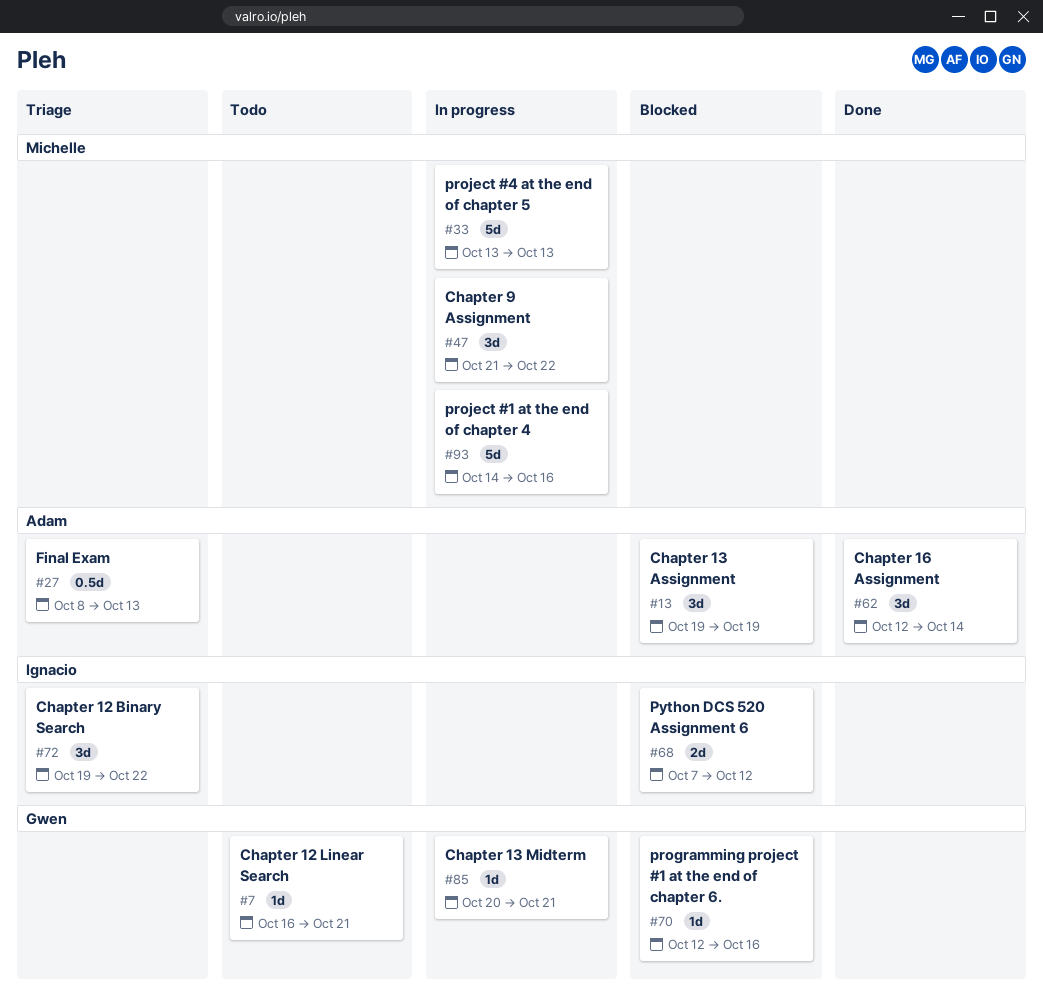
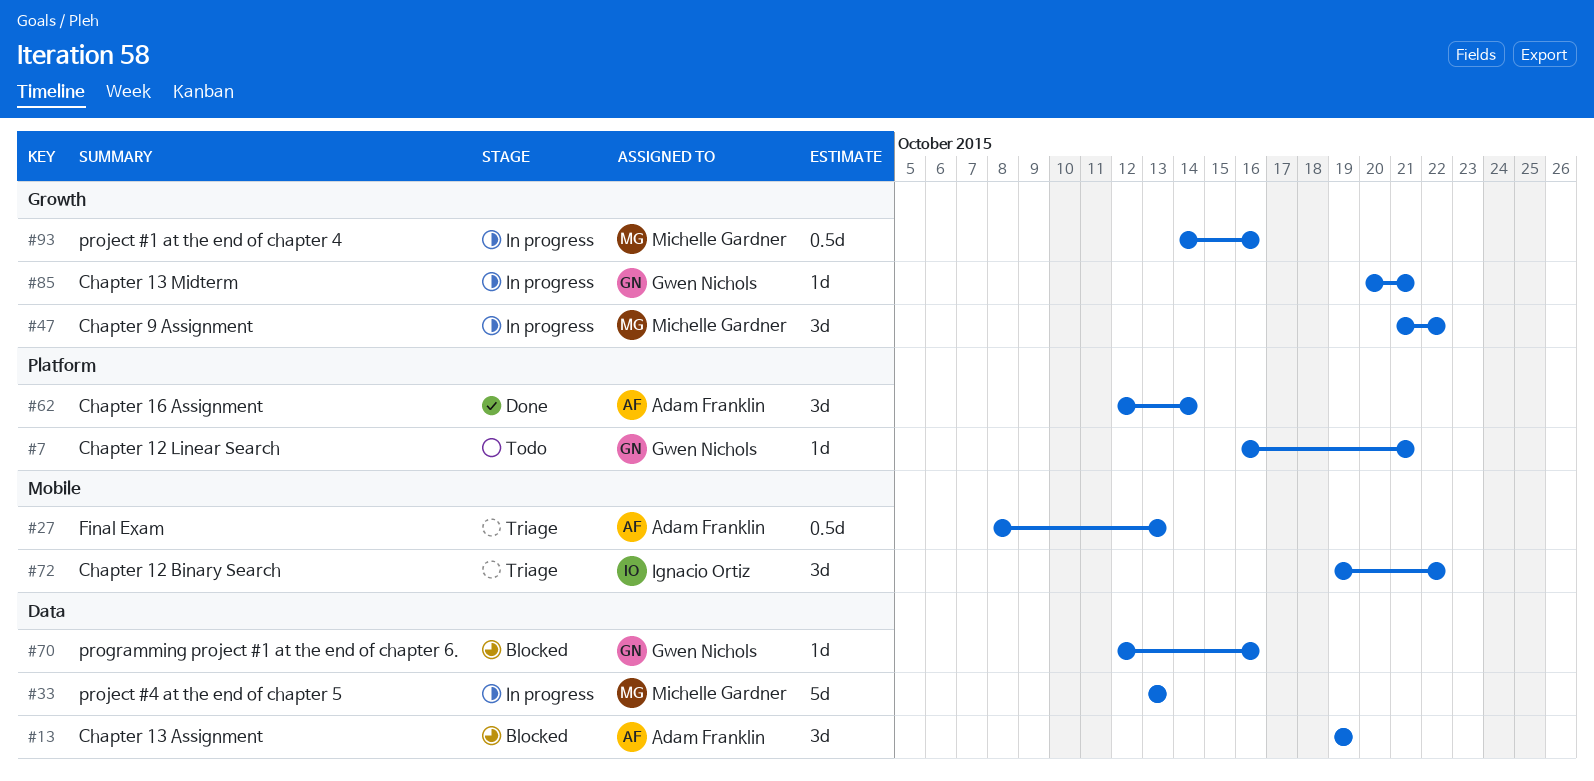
#68: present -> none
#93, estimate: 5d -> 0.5d

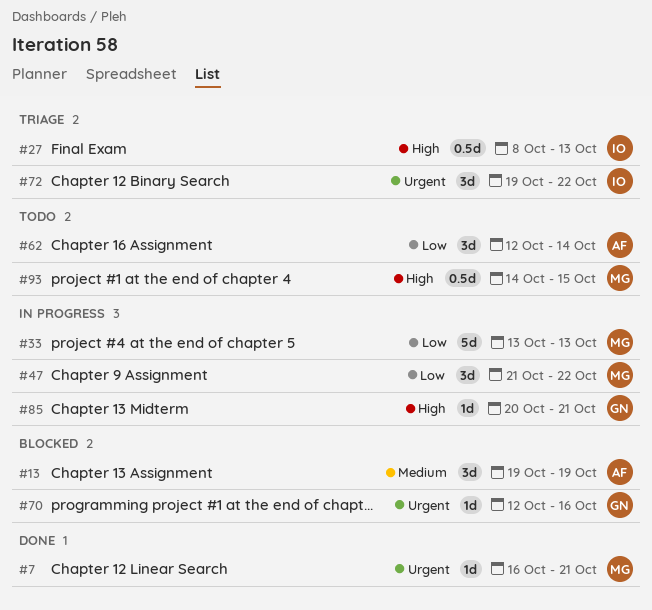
#7, status: Todo -> Done
#7, owner: Gwen Nichols -> Michelle Gardner
#27, owner: Adam Franklin -> Ignacio Ortiz
#62, status: Done -> Todo
#93, status: In progress -> Todo
#93, due: Oct 16 -> Oct 15

